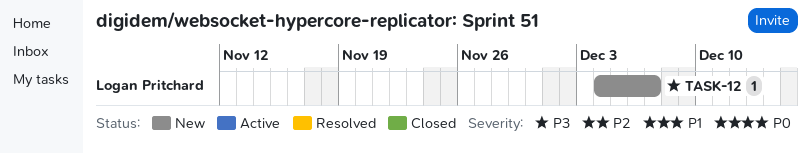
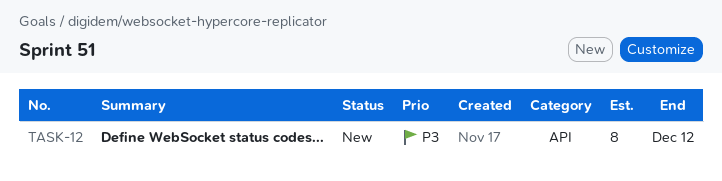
TASK-12, estimate: 1 -> 8
TASK-12, due: Dec 7 -> Dec 12

